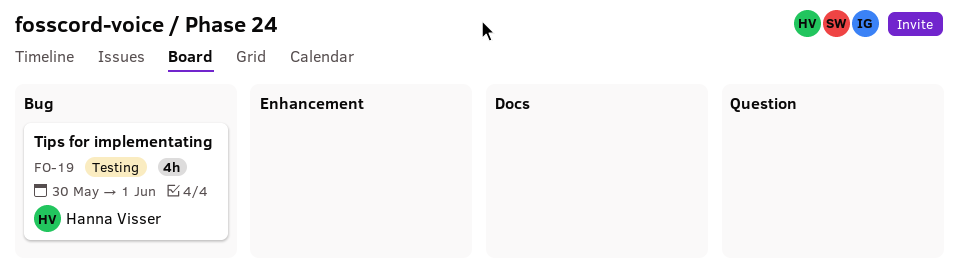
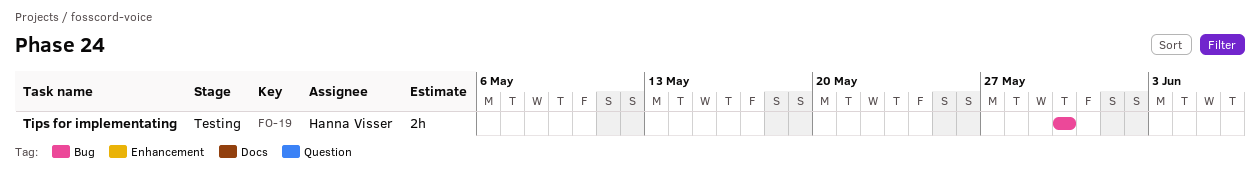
FO-19, estimate: 4h -> 2h
FO-19, due: Jun 1 -> May 30

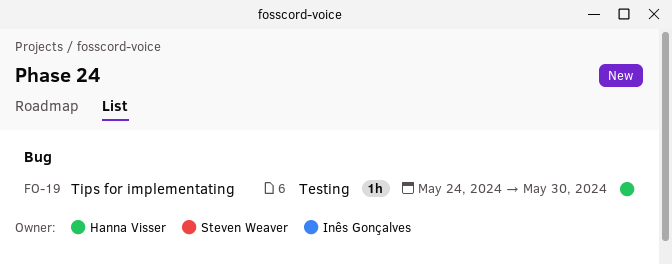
FO-19, estimate: 2h -> 1h
FO-19, start: May 30 -> May 24

